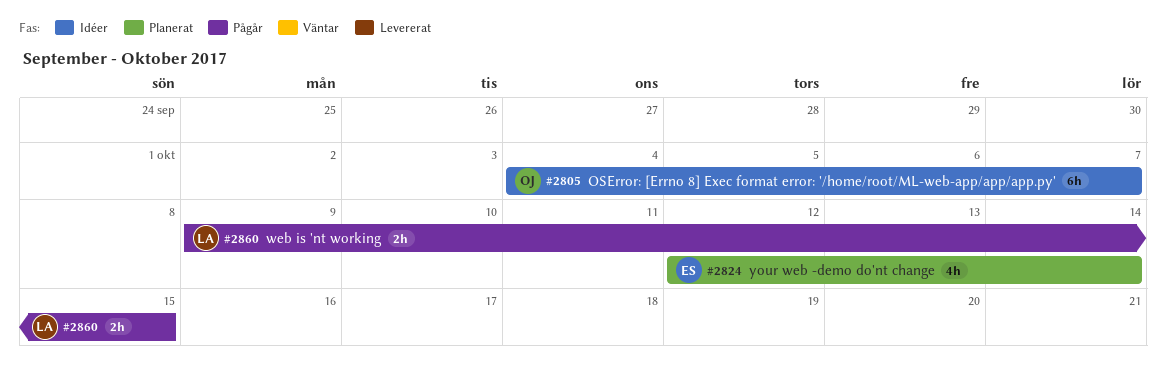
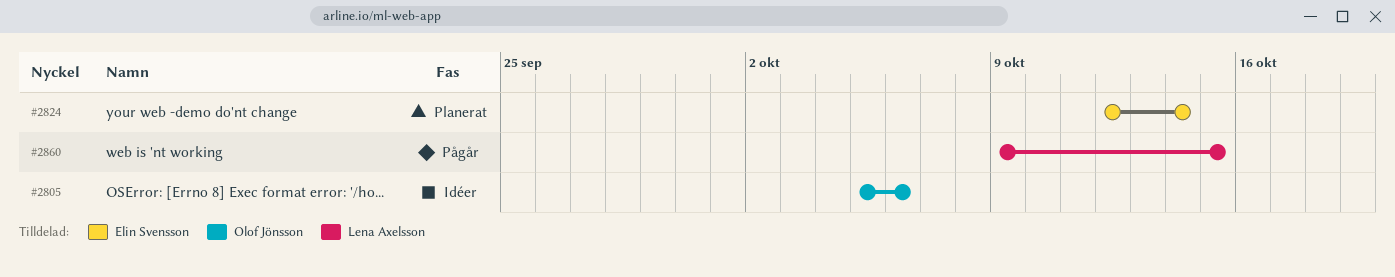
#2805, start: Oct 4 -> Oct 5
#2805, due: Oct 7 -> Oct 6

